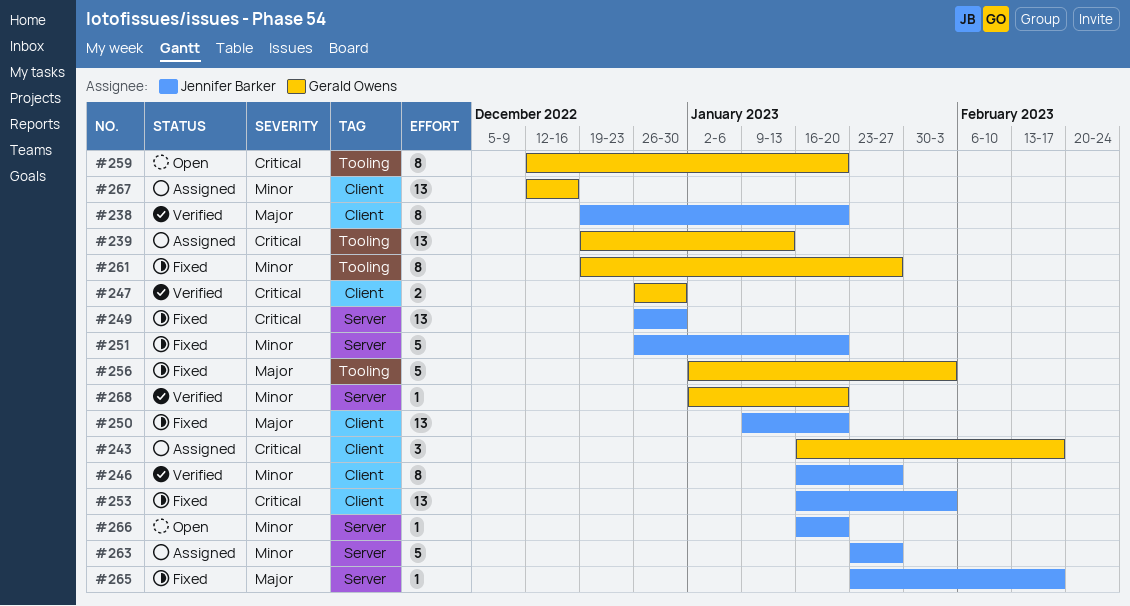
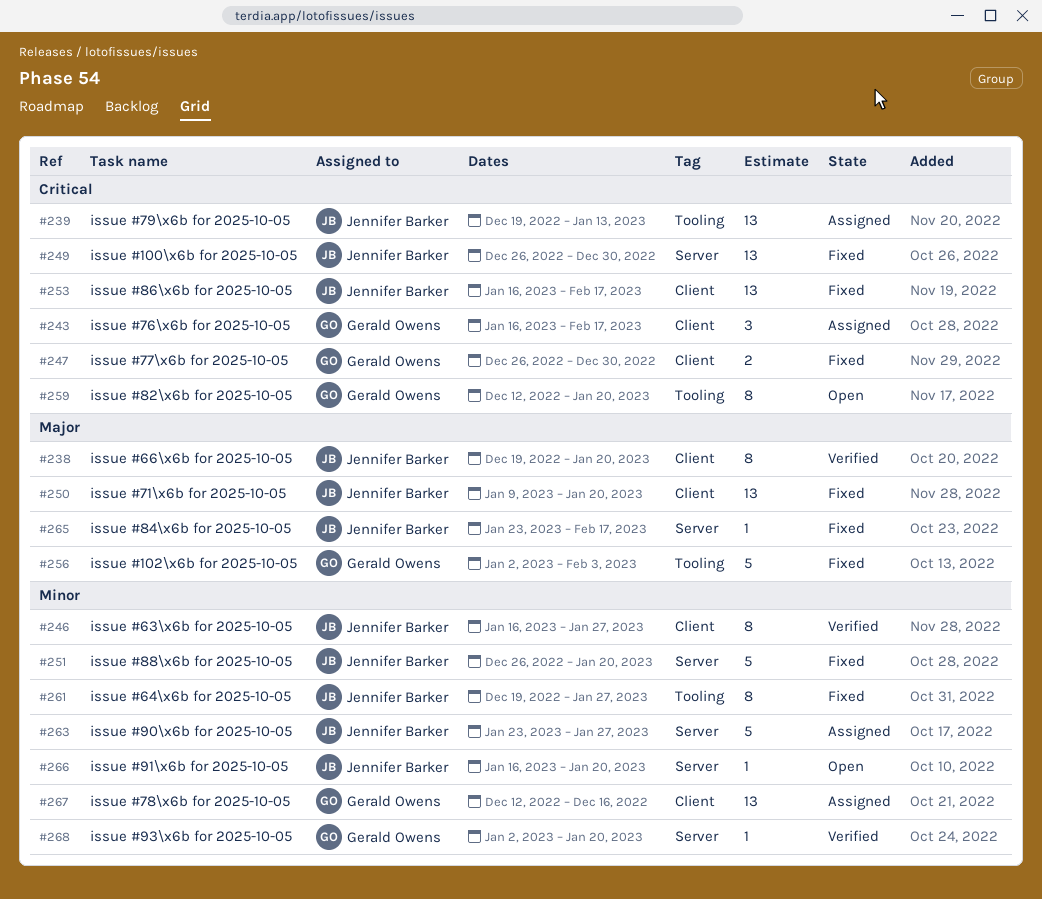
#239, owner: Gerald Owens -> Jennifer Barker
#247, status: Verified -> Fixed
#253, due: Feb 3 -> Feb 17
#261, owner: Gerald Owens -> Jennifer Barker

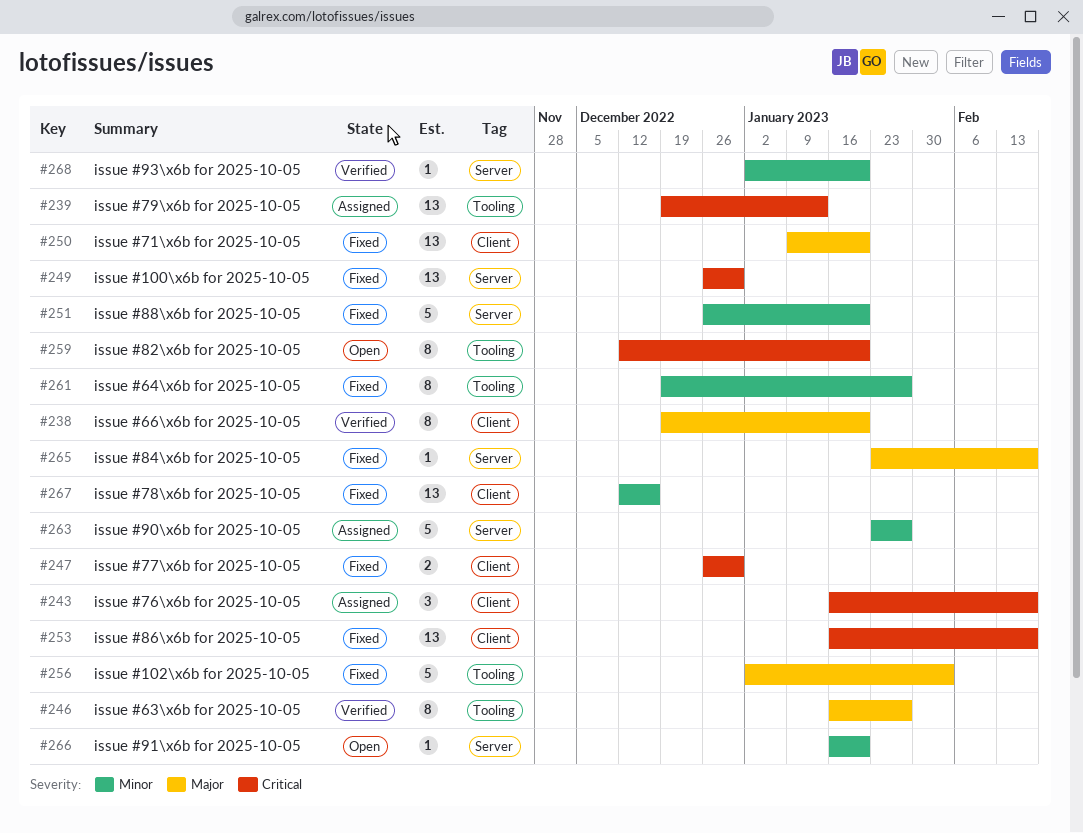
#246, priority: Minor -> Major
#246, label: Client -> Tooling
#267, status: Assigned -> Fixed

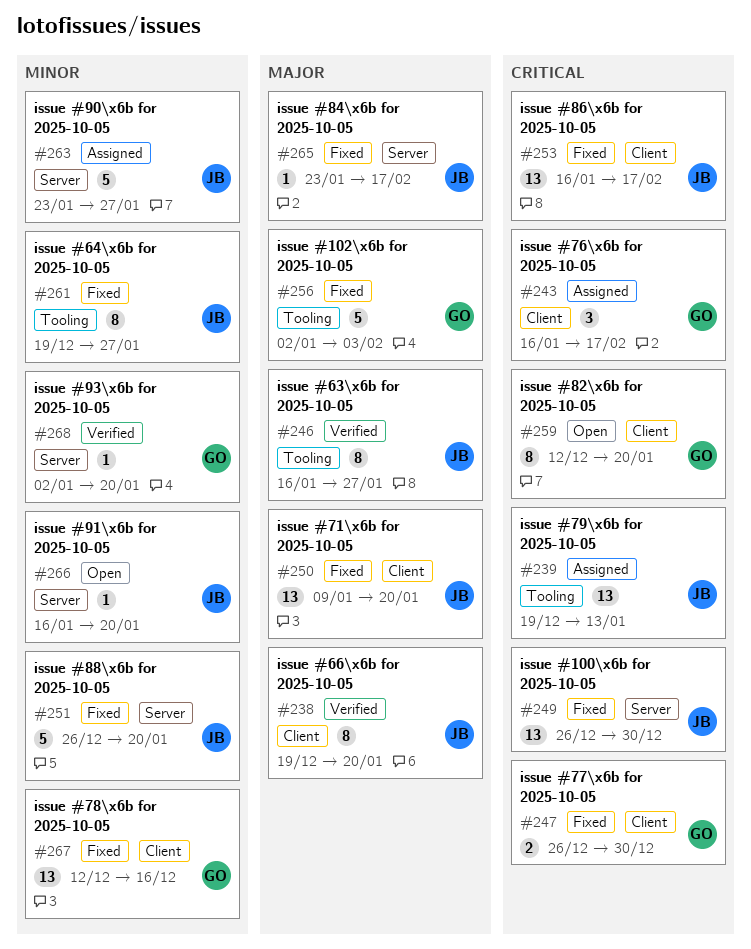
#259, label: Tooling -> Client

